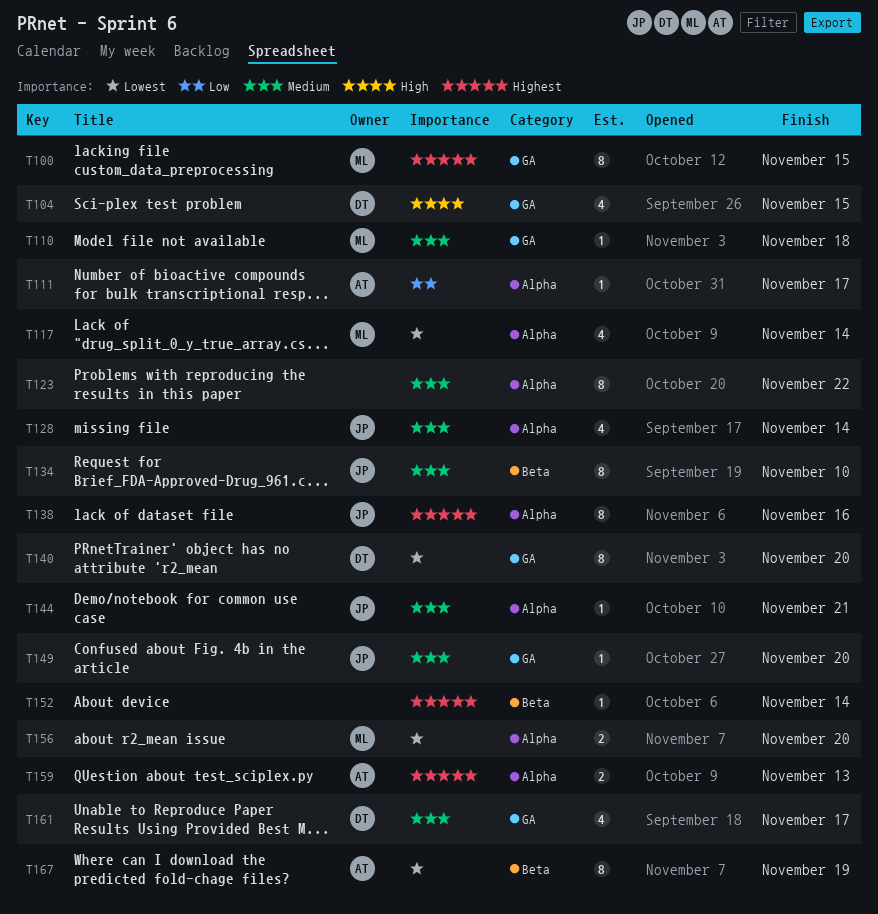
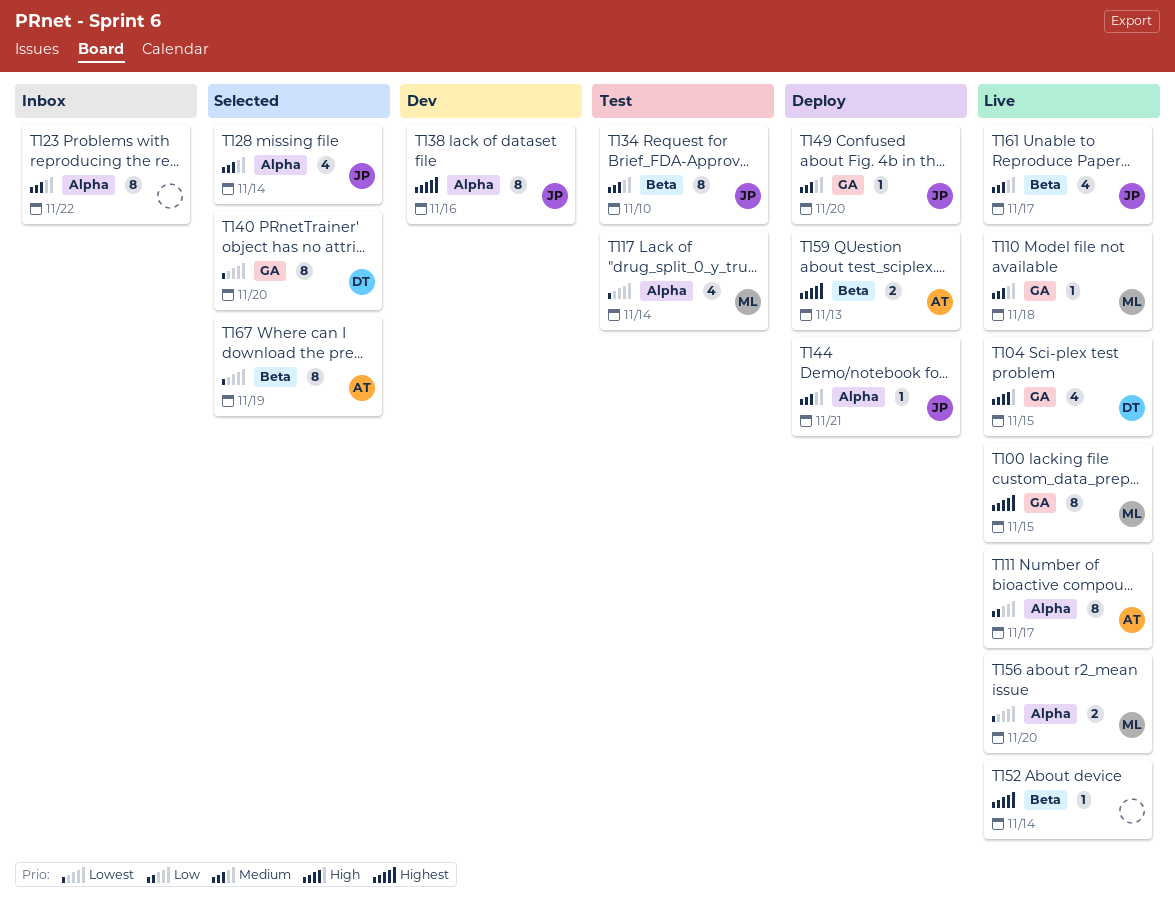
T111, estimate: 1 -> 8
T159, label: Alpha -> Beta
T161, owner: DT -> JP
T161, label: GA -> Beta

